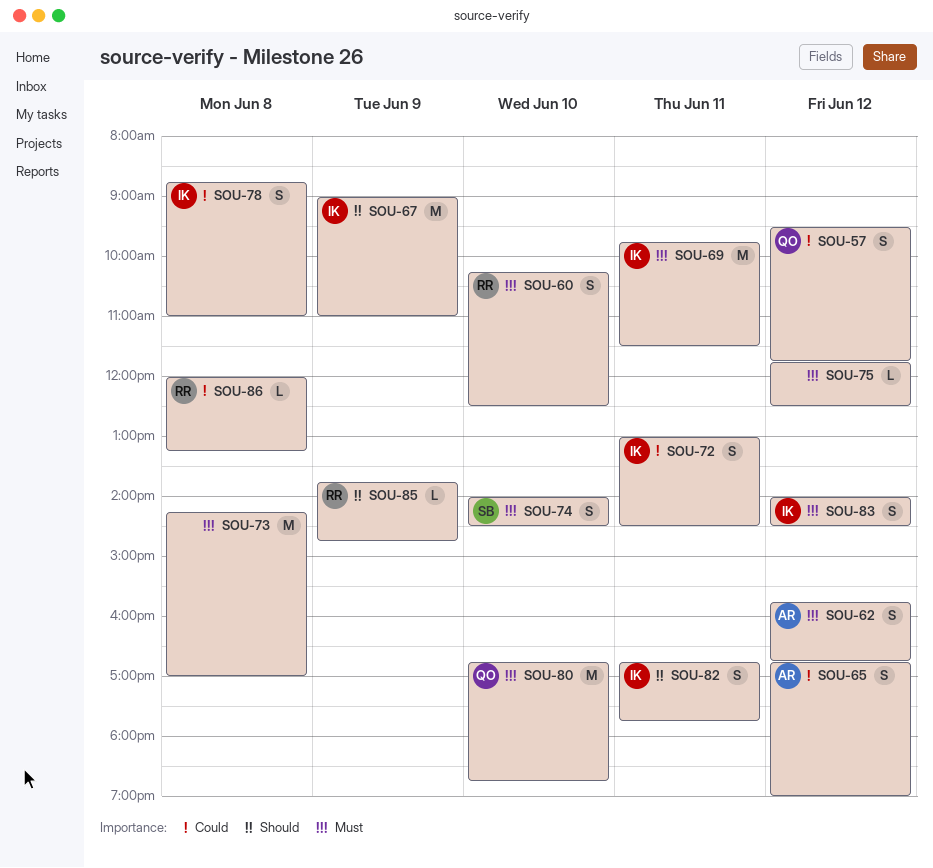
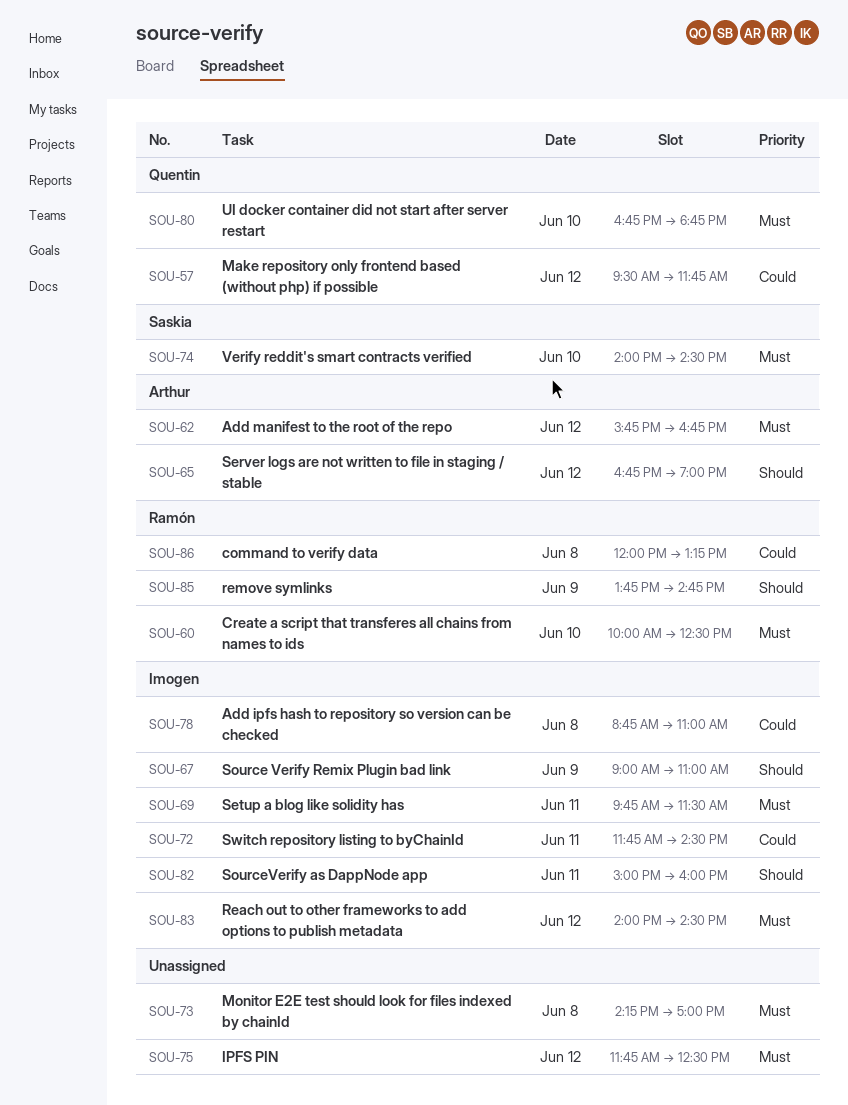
SOU-60, begins: 10:15 -> 10:00
SOU-65, priority: Could -> Should
SOU-72, begins: 13:00 -> 11:45
SOU-82, begins: 16:45 -> 15:00
SOU-82, ends: 17:45 -> 16:00

